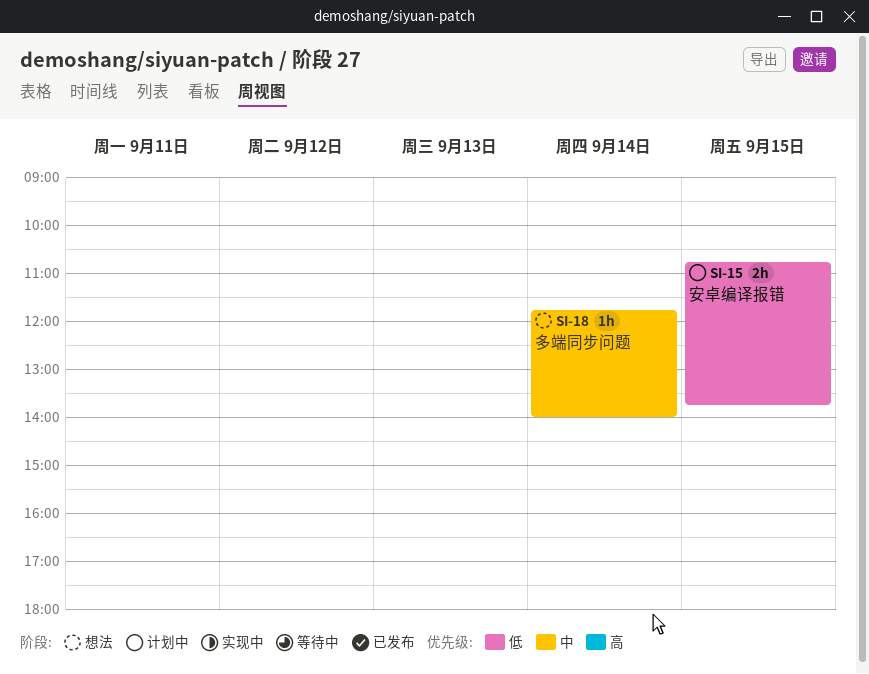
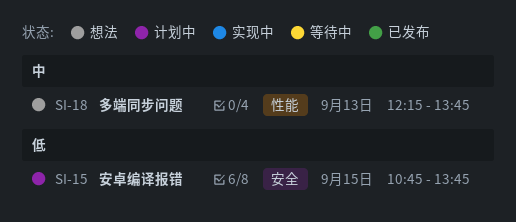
SI-18, day: Sep 14 -> Sep 13
SI-18, begins: 11:45 -> 12:15
SI-18, ends: 14:00 -> 13:45

